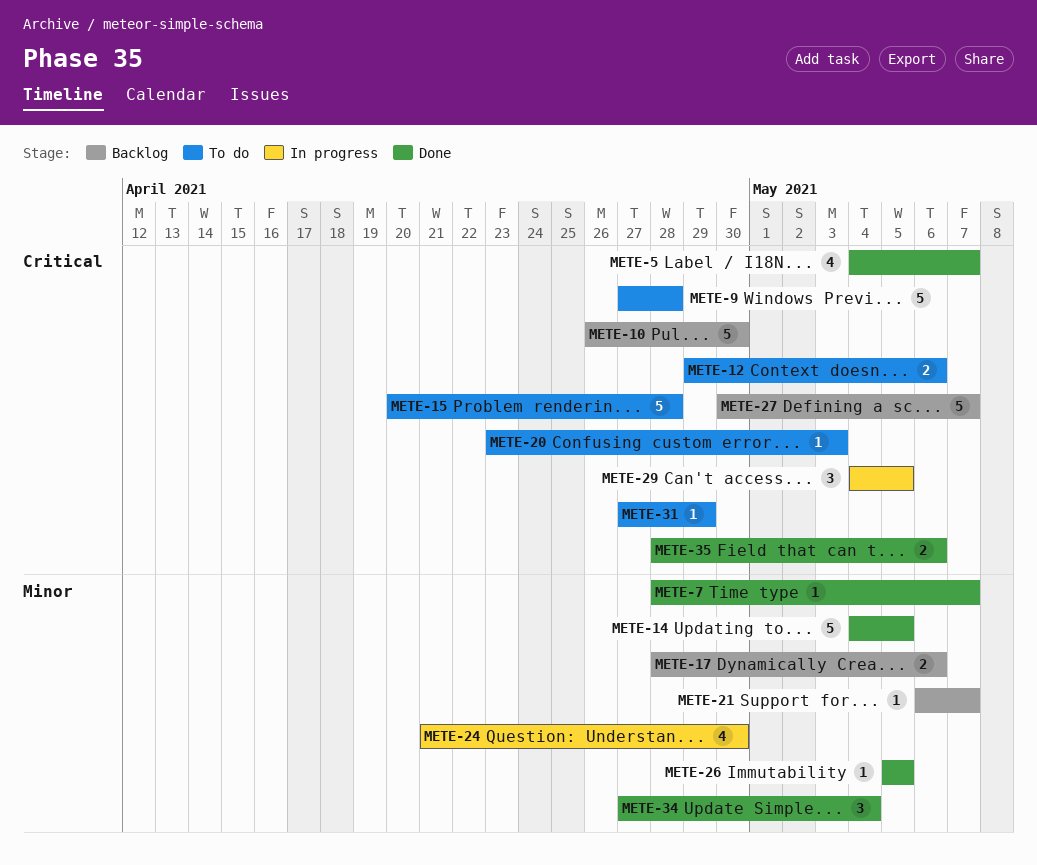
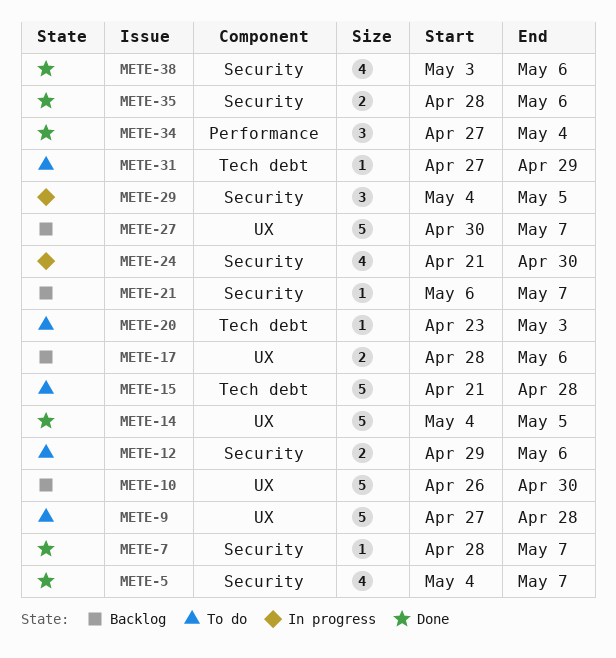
METE-15, start: Apr 20 -> Apr 21
METE-26: present -> none
METE-38: none -> present

